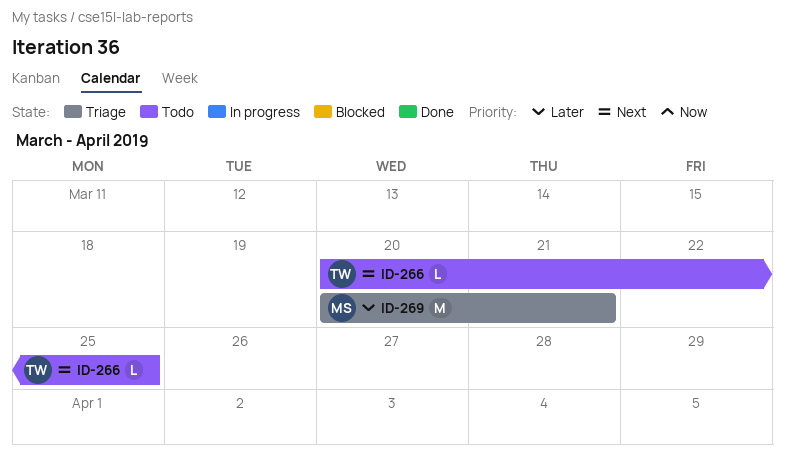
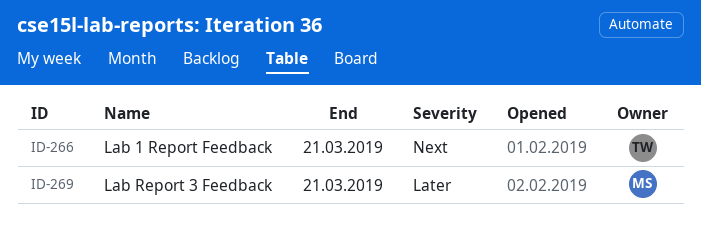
ID-266, due: Mar 25 -> Mar 21

